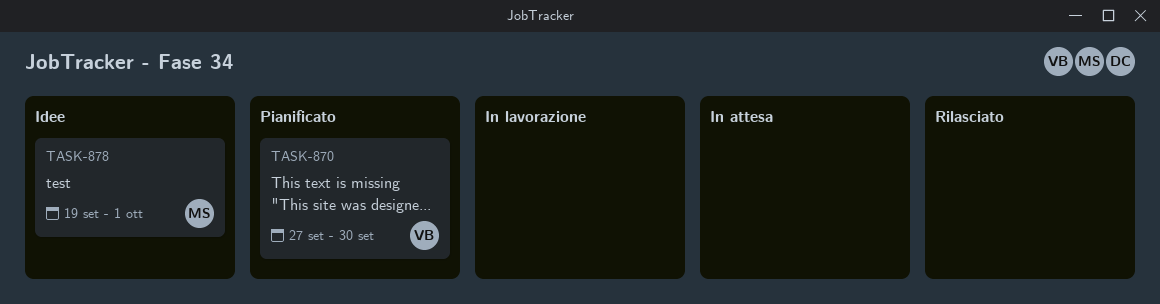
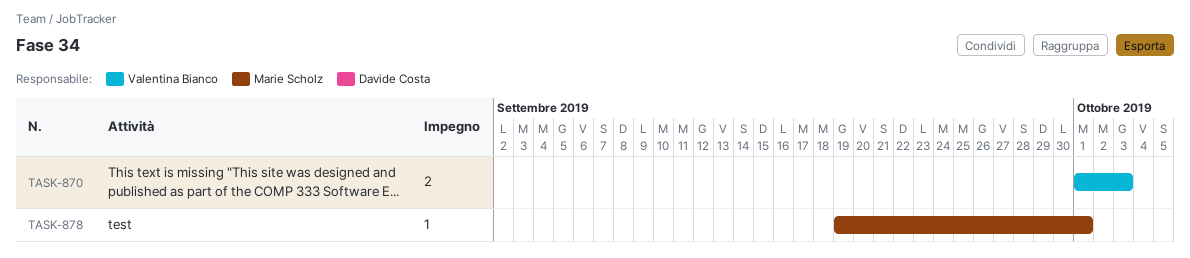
TASK-870, start: Sep 27 -> Oct 1
TASK-870, due: Sep 30 -> Oct 3

